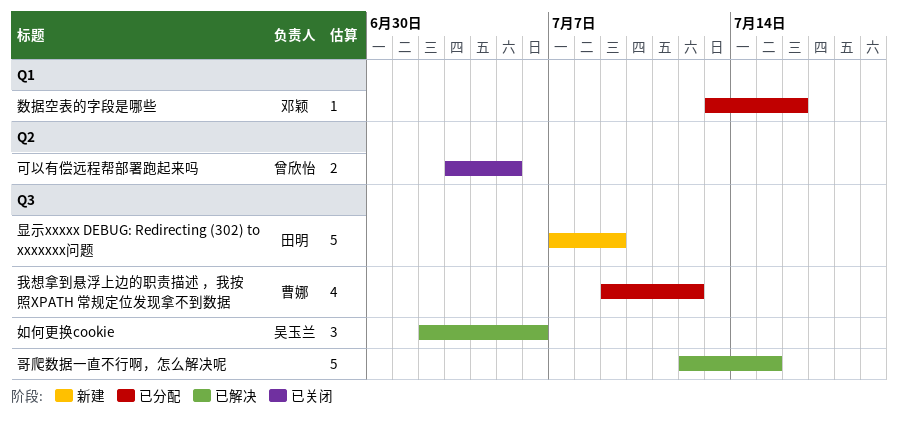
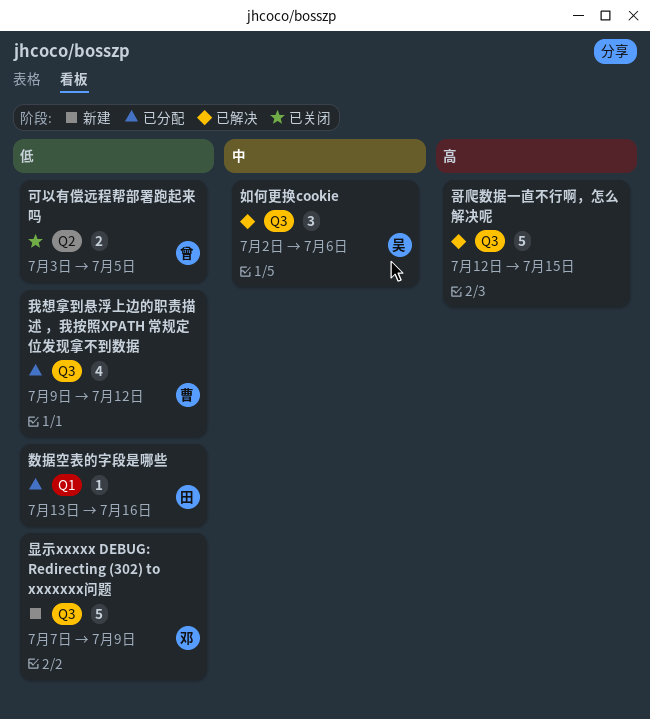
数据空表的字段是哪些, owner: 邓颖 -> 田明
显示xxxxx DEBUG: Redirecting (302) to xxxxxxx问题, owner: 田明 -> 邓颖

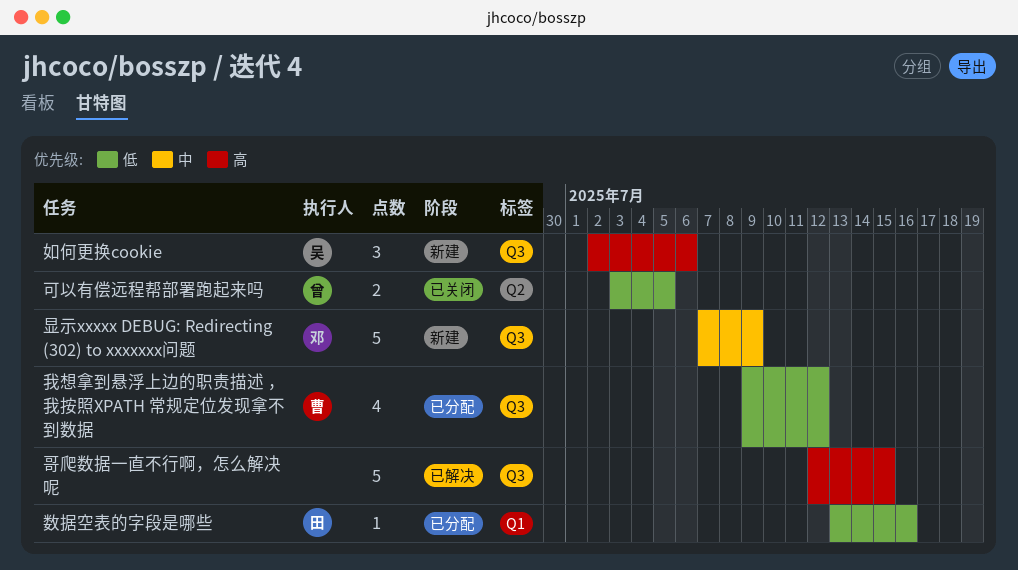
如何更换cookie, status: 已解决 -> 新建
如何更换cookie, priority: 中 -> 高
显示xxxxx DEBUG: Redirecting (302) to xxxxxxx问题, priority: 低 -> 中

